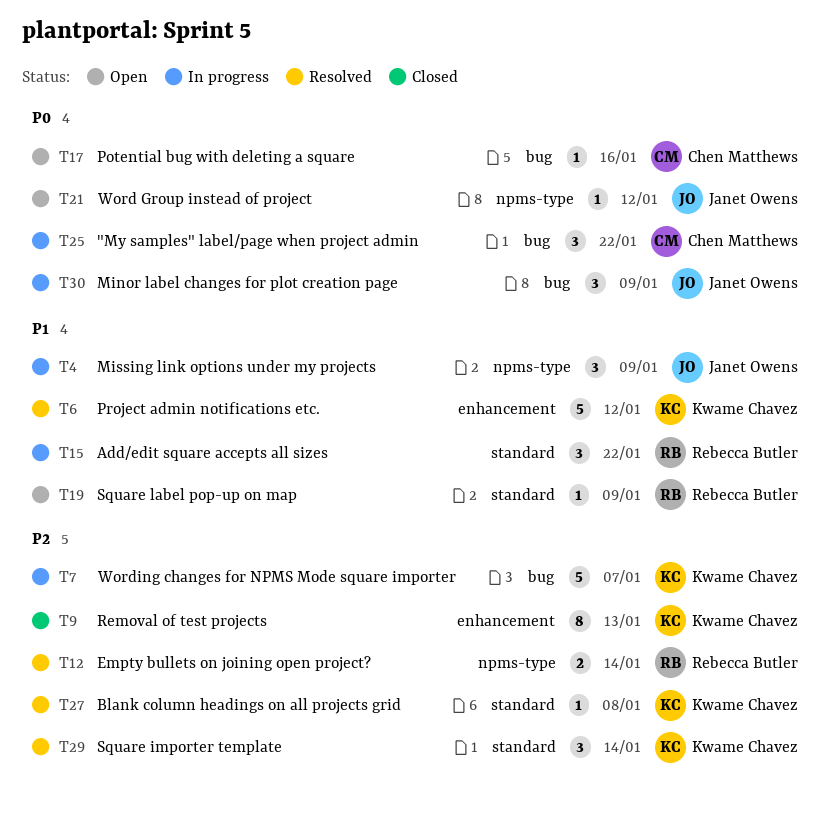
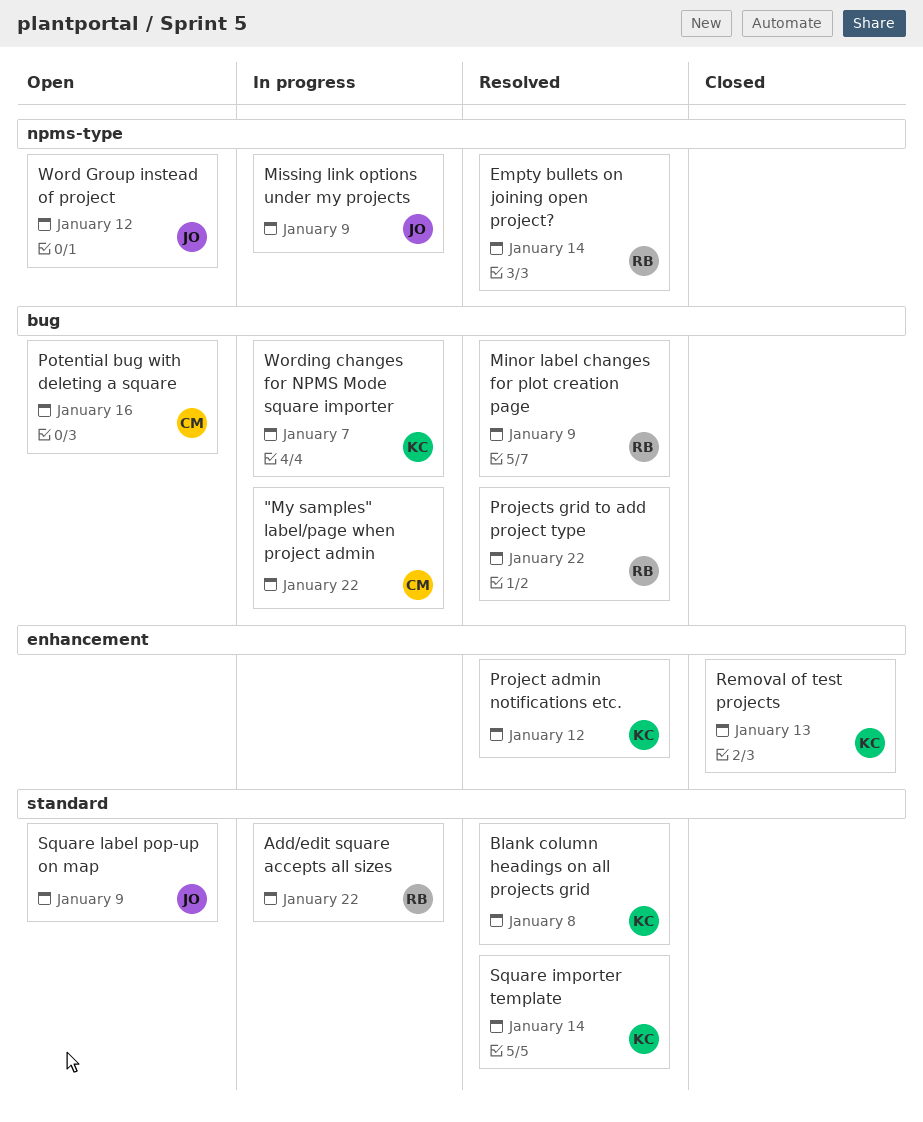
Minor label changes for plot creation page, status: In progress -> Resolved
Minor label changes for plot creation page, owner: Janet Owens -> Rebecca Butler
Projects grid to add project type: none -> present
Square label pop-up on map, owner: Rebecca Butler -> Janet Owens

